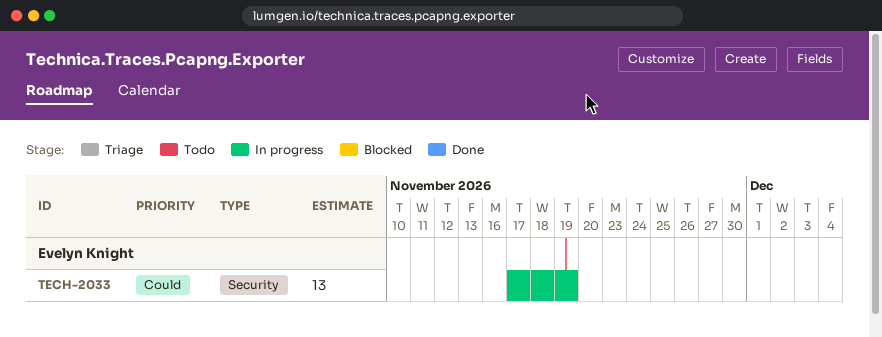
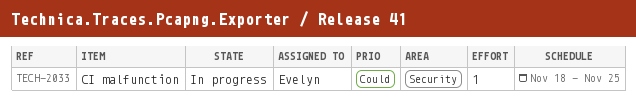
TECH-2033, estimate: 13 -> 1
TECH-2033, start: Nov 17 -> Nov 18
TECH-2033, due: Nov 19 -> Nov 25

